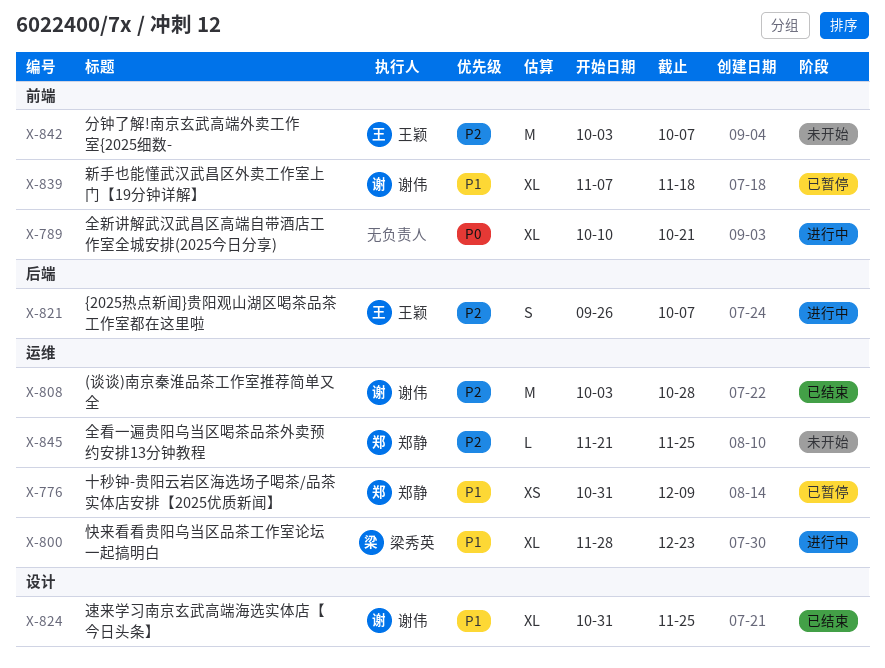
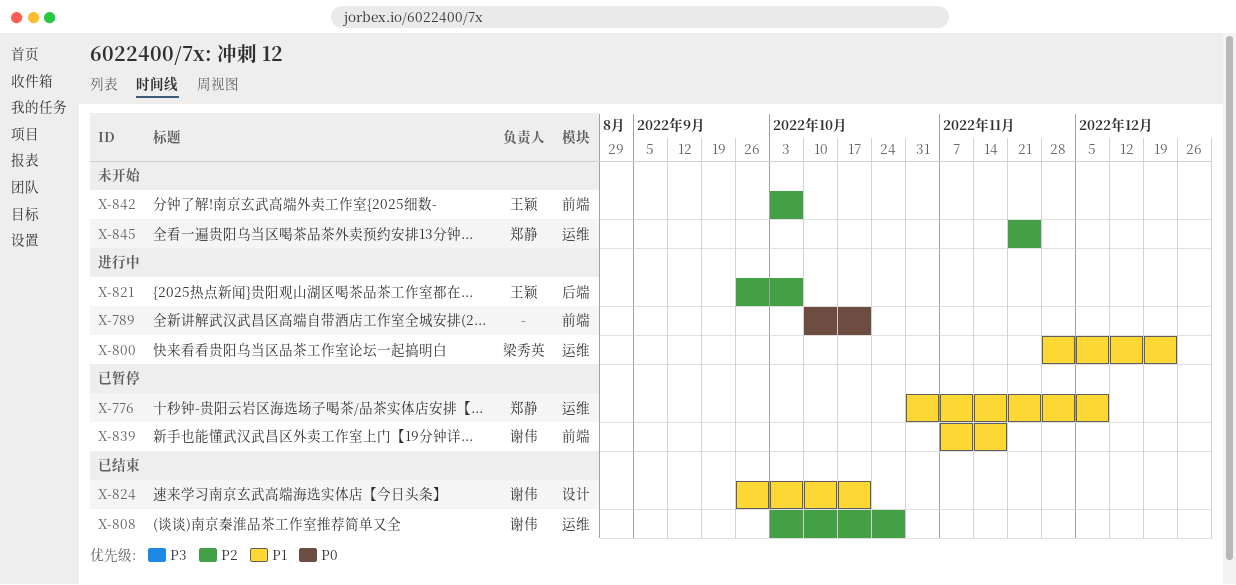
X-824, start: Oct 31 -> Sep 26
X-824, due: Nov 25 -> Oct 21

